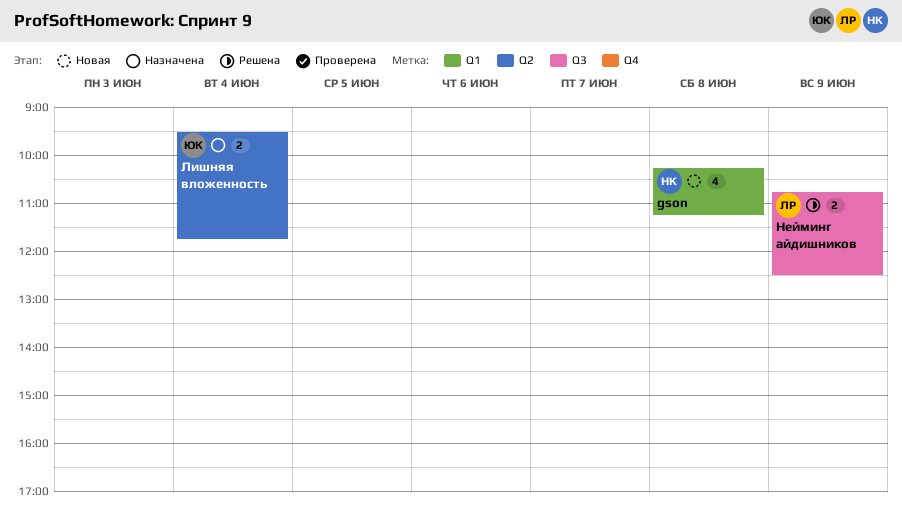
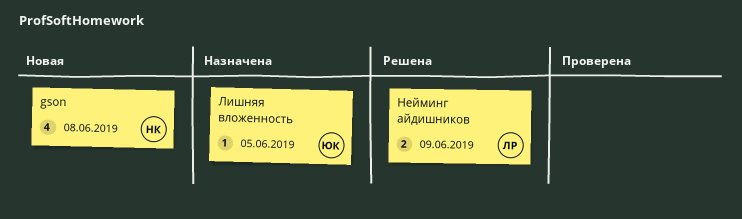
Лишняя вложенность, estimate: 2 -> 1
Лишняя вложенность, day: Jun 4 -> Jun 5

